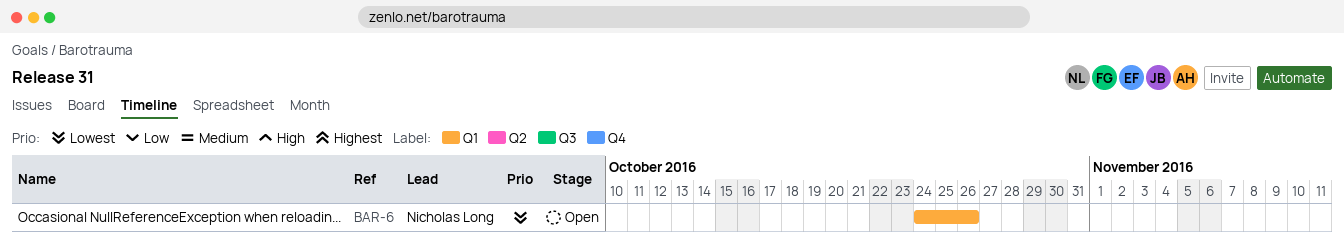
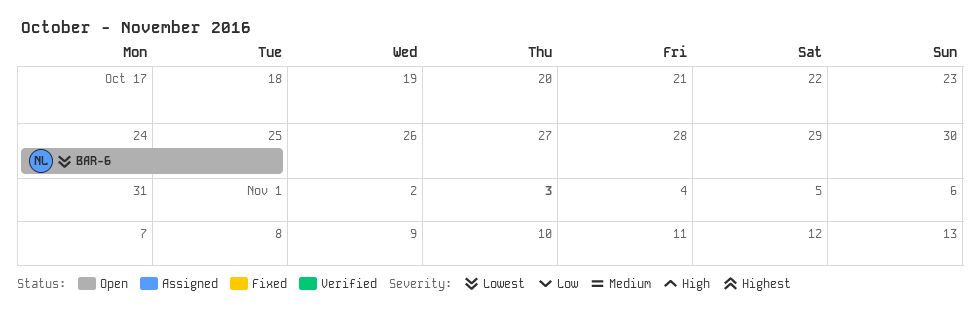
BAR-6, due: Oct 26 -> Oct 25

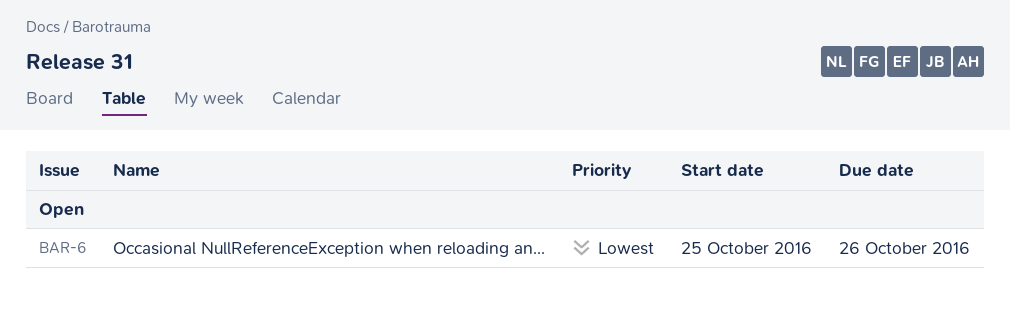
BAR-6, start: Oct 24 -> Oct 25
BAR-6, due: Oct 25 -> Oct 26

